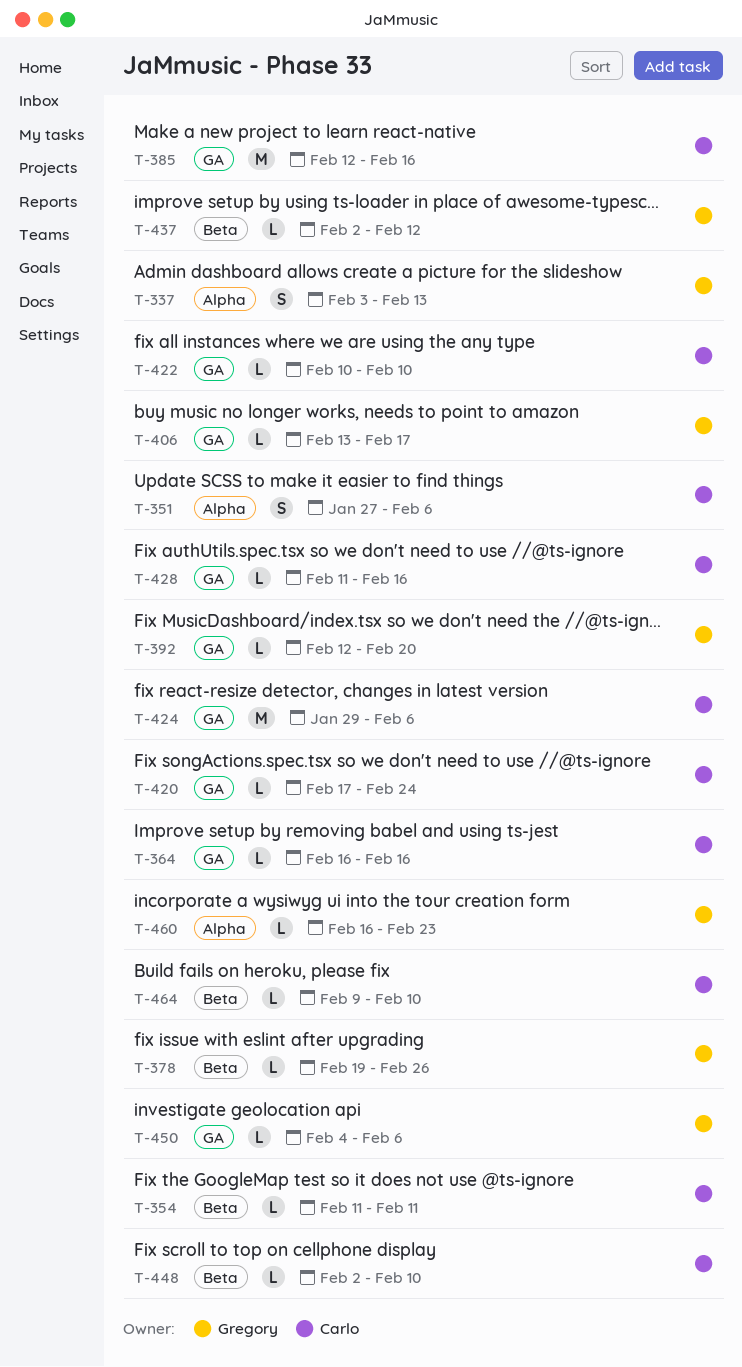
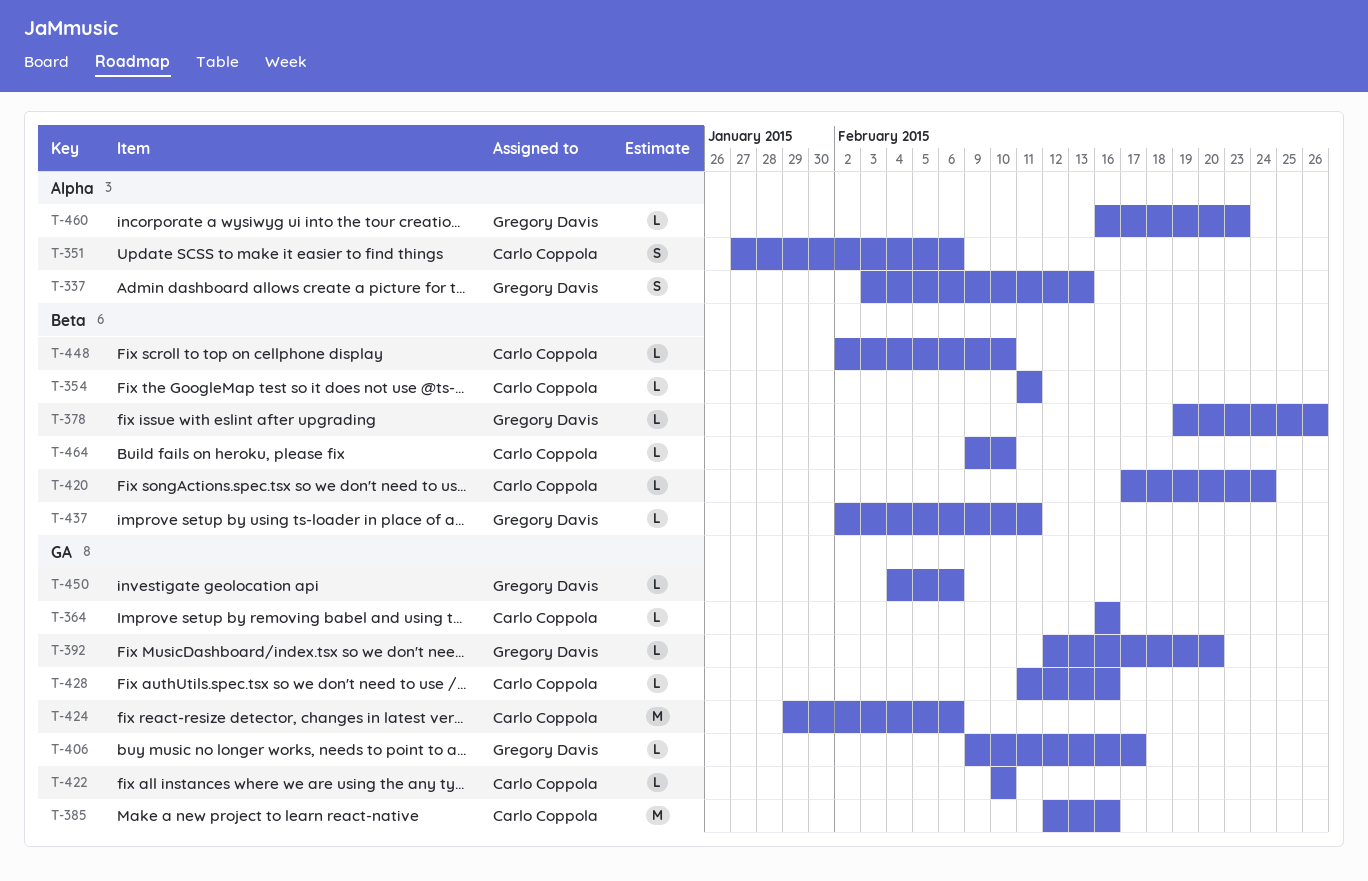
T-406, start: Feb 13 -> Feb 9
T-420, label: GA -> Beta
T-437, due: Feb 12 -> Feb 11

